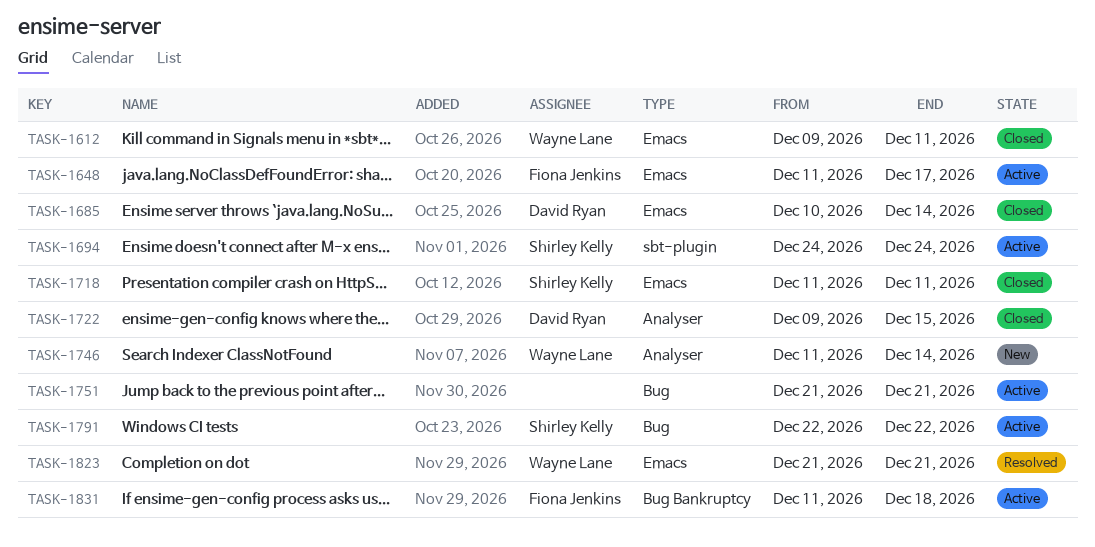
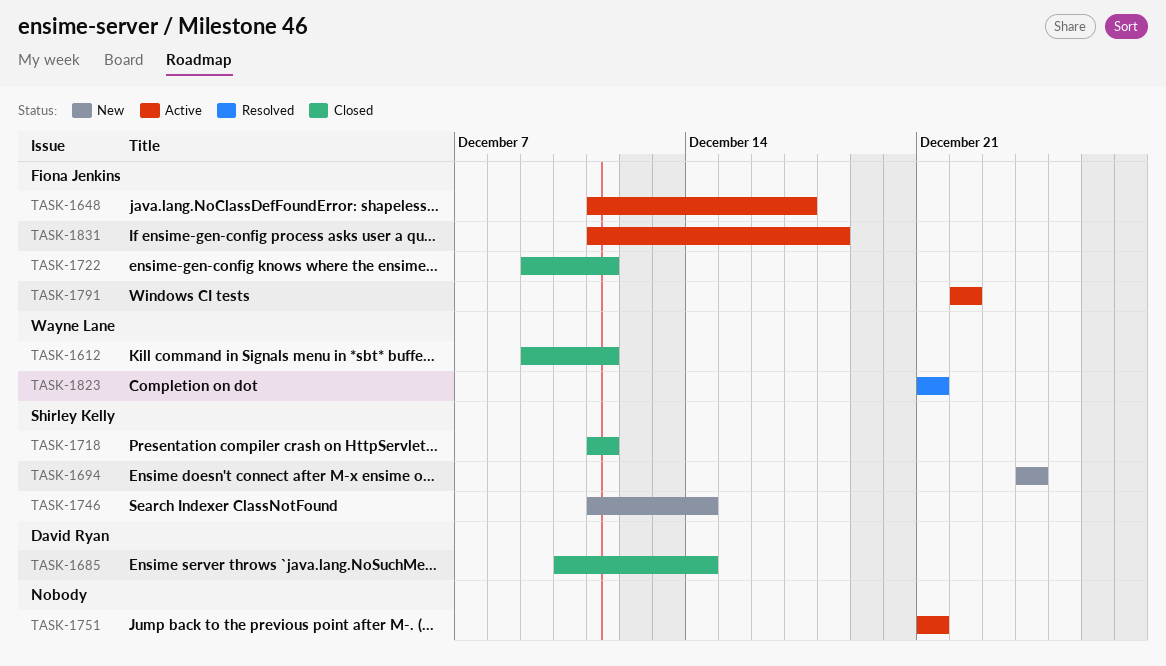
TASK-1694, status: Active -> New
TASK-1722, owner: David Ryan -> Fiona Jenkins
TASK-1722, due: Dec 15 -> Dec 11
TASK-1746, owner: Wayne Lane -> Shirley Kelly
TASK-1791, owner: Shirley Kelly -> Fiona Jenkins

